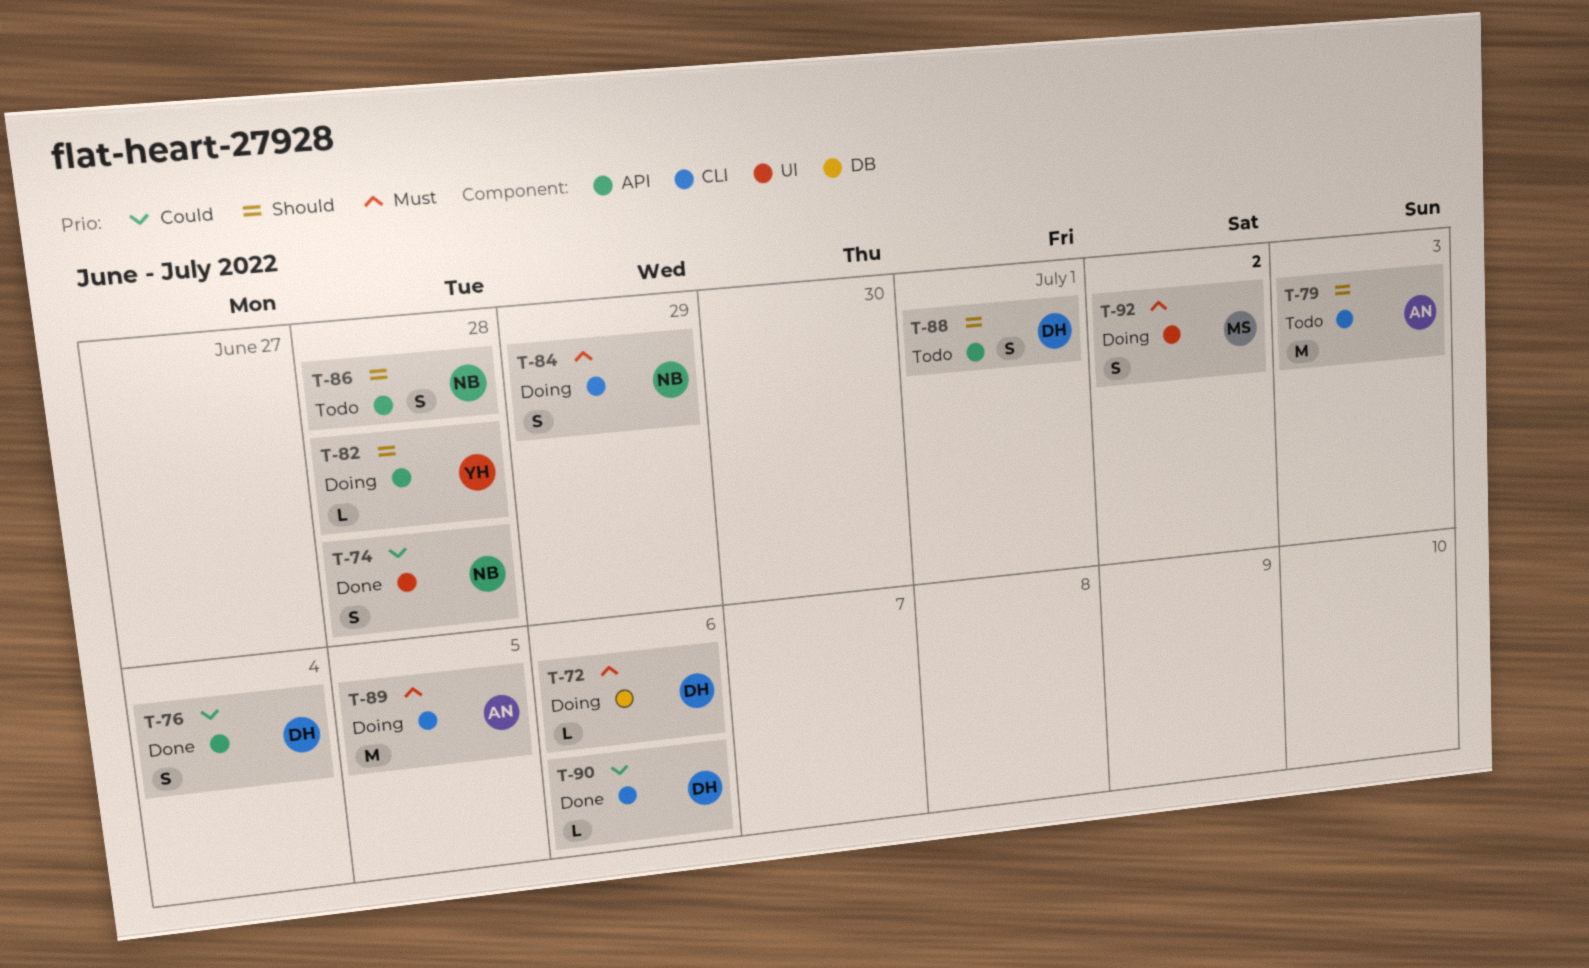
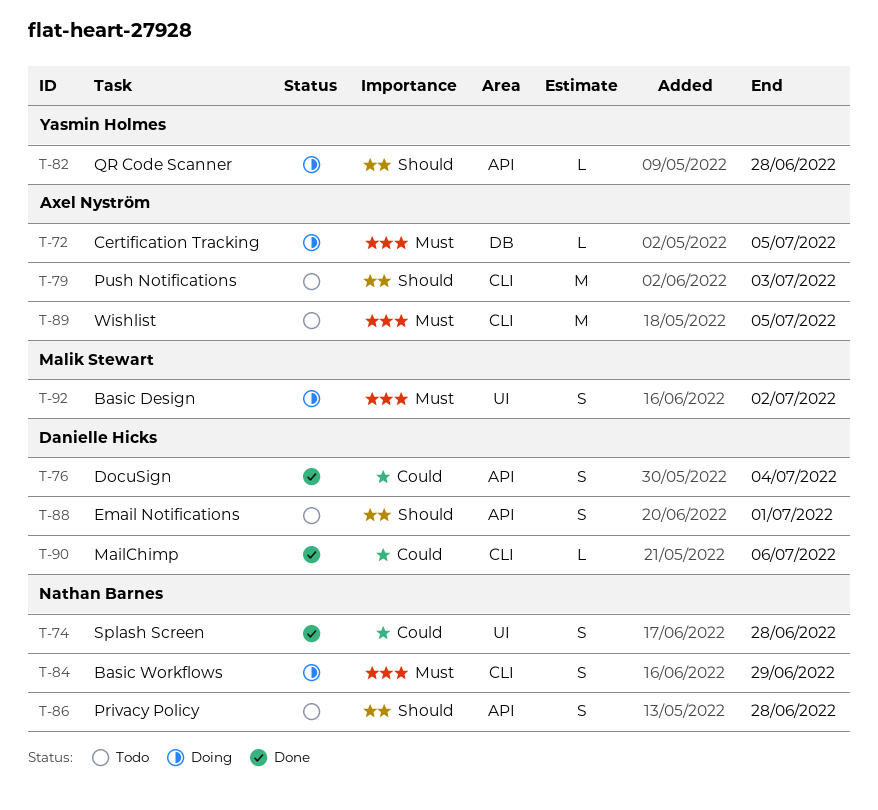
T-72, owner: Danielle Hicks -> Axel Nyström
T-72, due: Jul 6 -> Jul 5
T-89, status: Doing -> Todo

